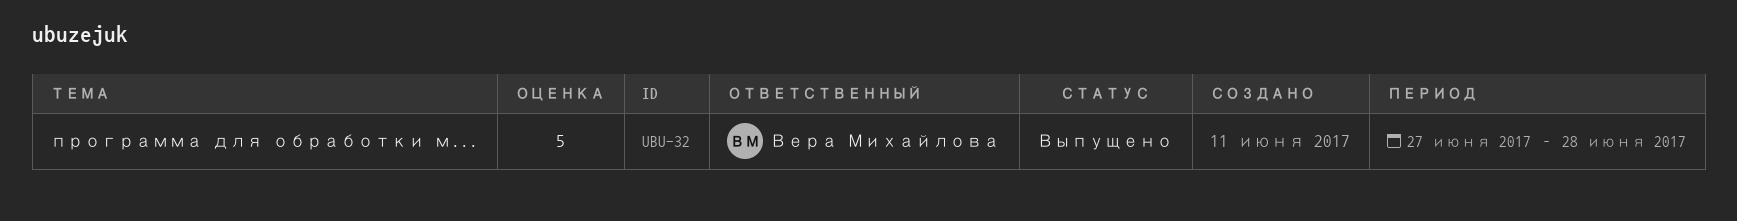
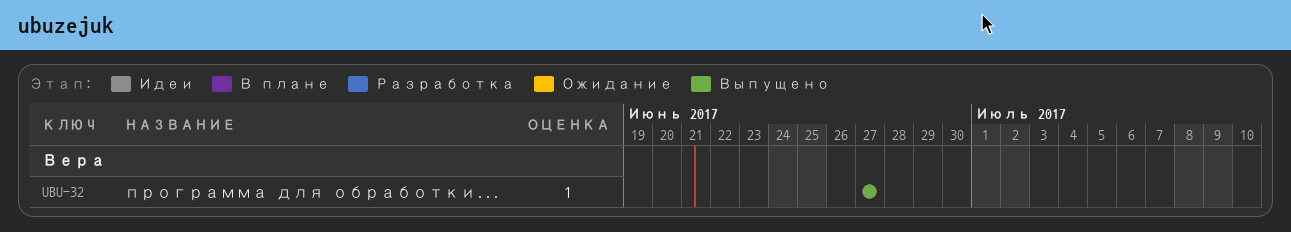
UBU-32, estimate: 5 -> 1
UBU-32, due: Jun 28 -> Jun 27

